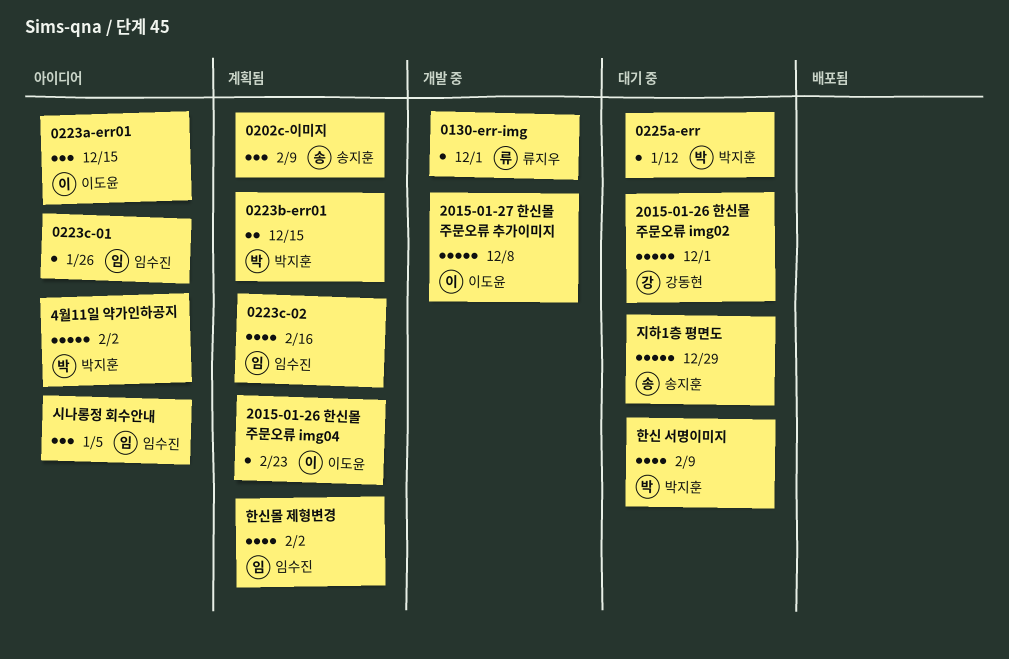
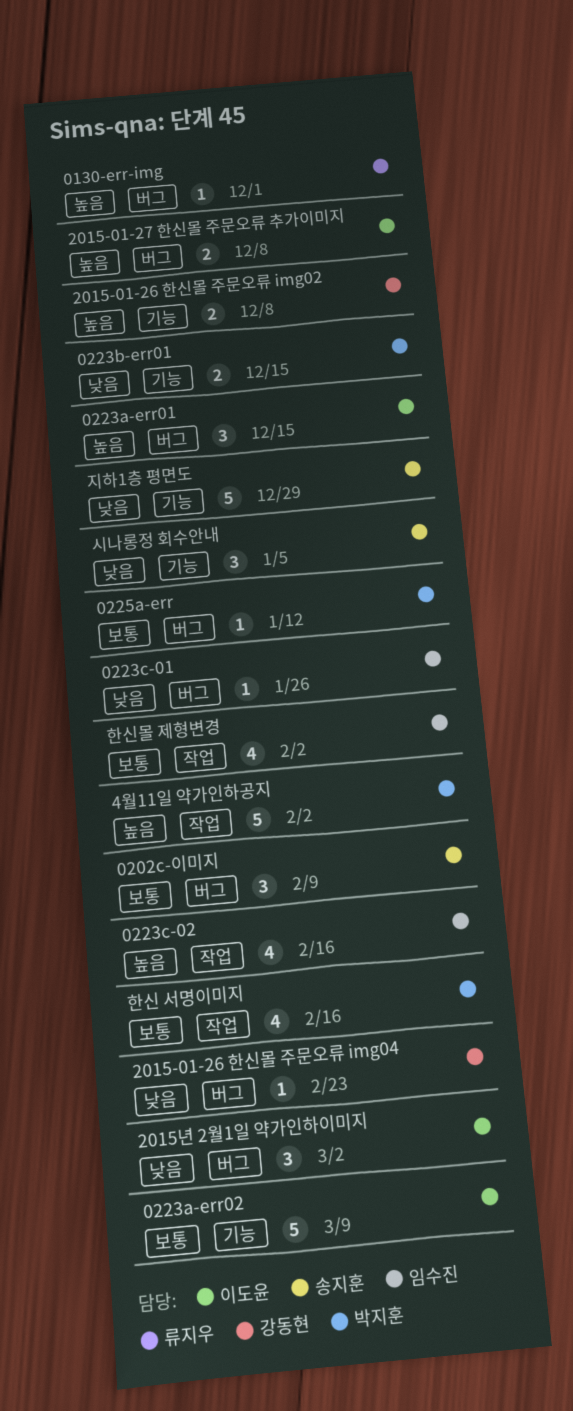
0223a-err02: none -> present
2015-01-26 한신몰 주문오류 img02, estimate: 5 -> 2
2015-01-26 한신몰 주문오류 img02, due: Dec 1 -> Dec 8
2015-01-26 한신몰 주문오류 img04, owner: 이도윤 -> 강동현
2015-01-27 한신몰 주문오류 추가이미지, estimate: 5 -> 2
2015년 2월1일 약가인하이미지: none -> present
시나롱정 회수안내, owner: 임수진 -> 송지훈
한신 서명이미지, due: Feb 9 -> Feb 16

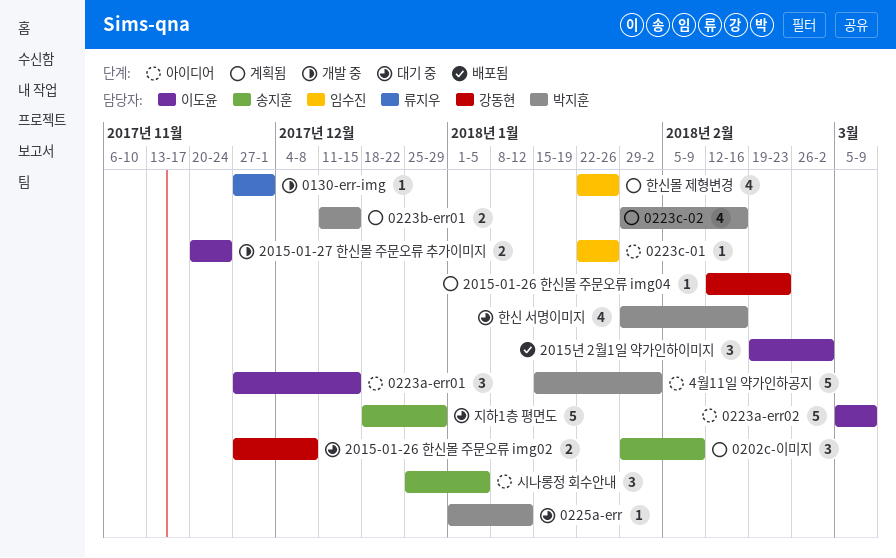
0223c-02, owner: 임수진 -> 박지훈
2015-01-27 한신몰 주문오류 추가이미지, due: Dec 8 -> Nov 24
한신몰 제형변경, due: Feb 2 -> Jan 26

